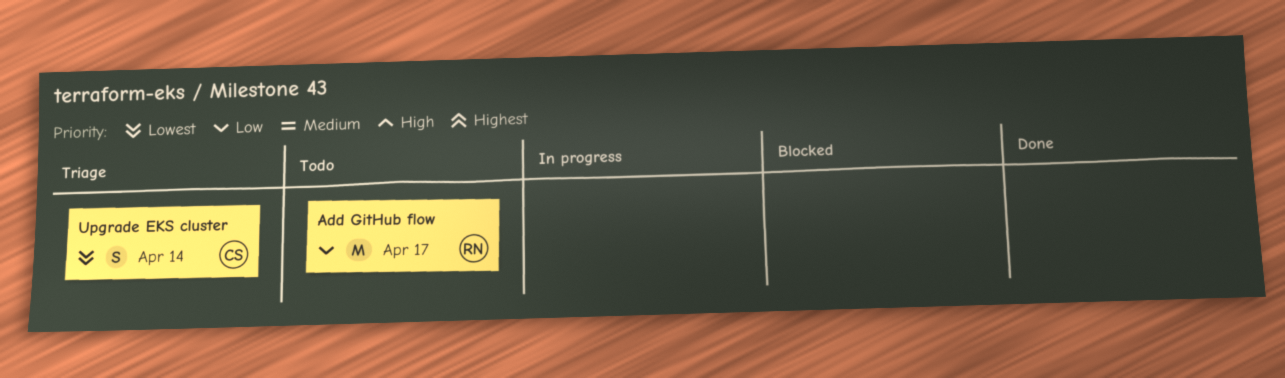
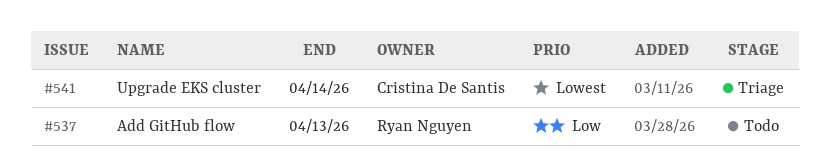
Add GitHub flow, due: Apr 17 -> Apr 13

